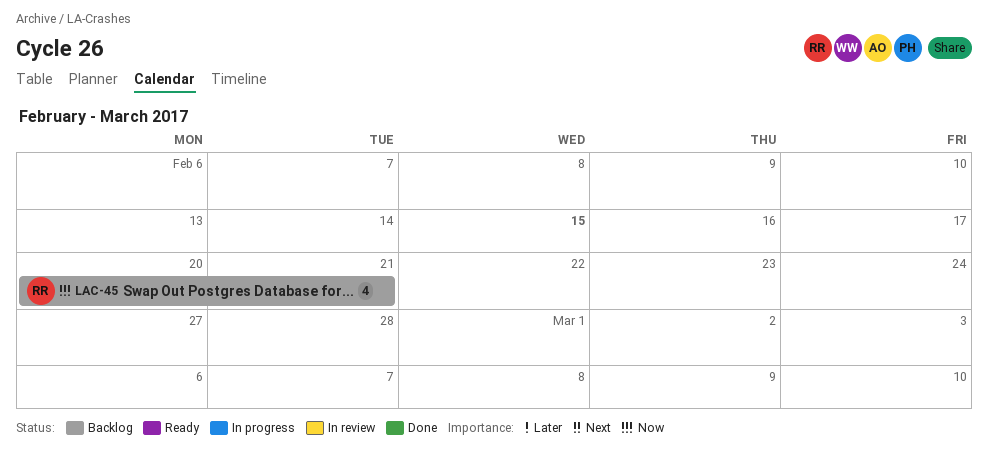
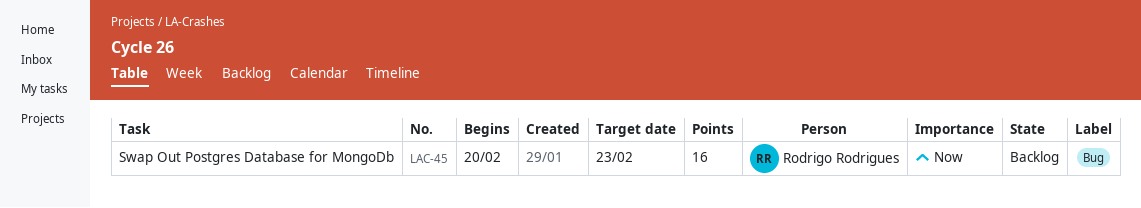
LAC-45, estimate: 4 -> 16
LAC-45, due: Feb 21 -> Feb 23

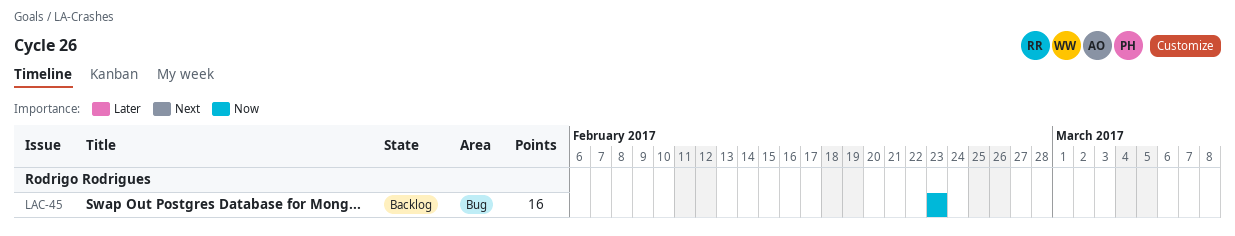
LAC-45, start: Feb 20 -> Feb 23

